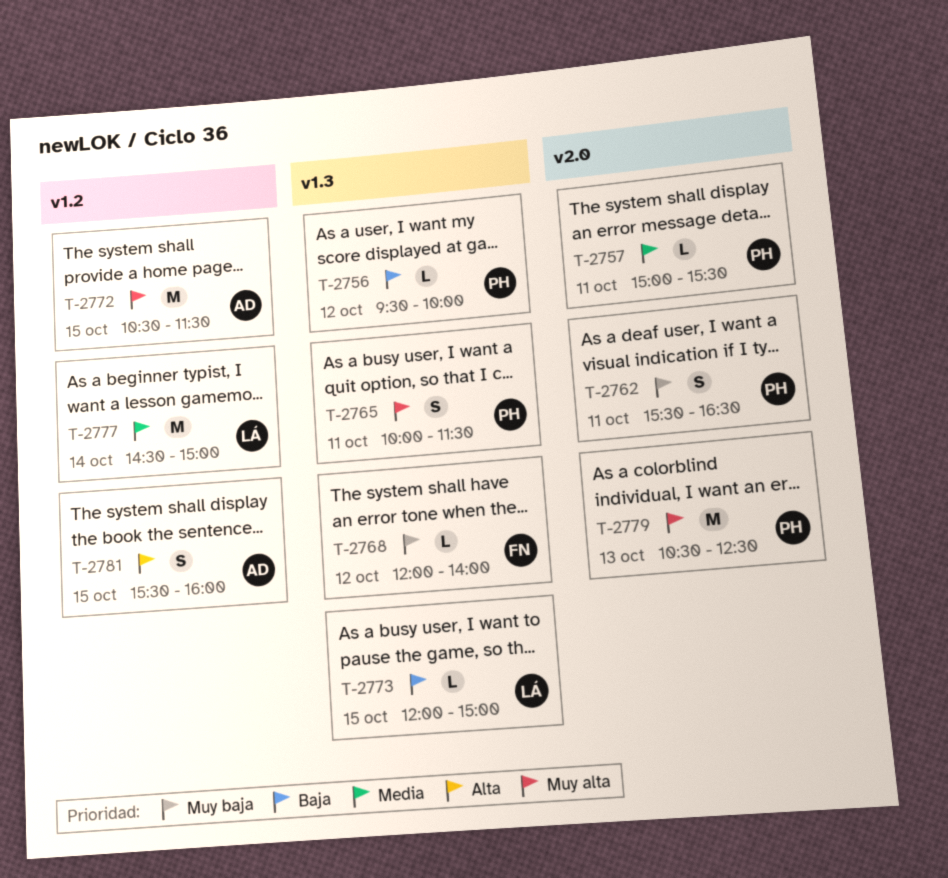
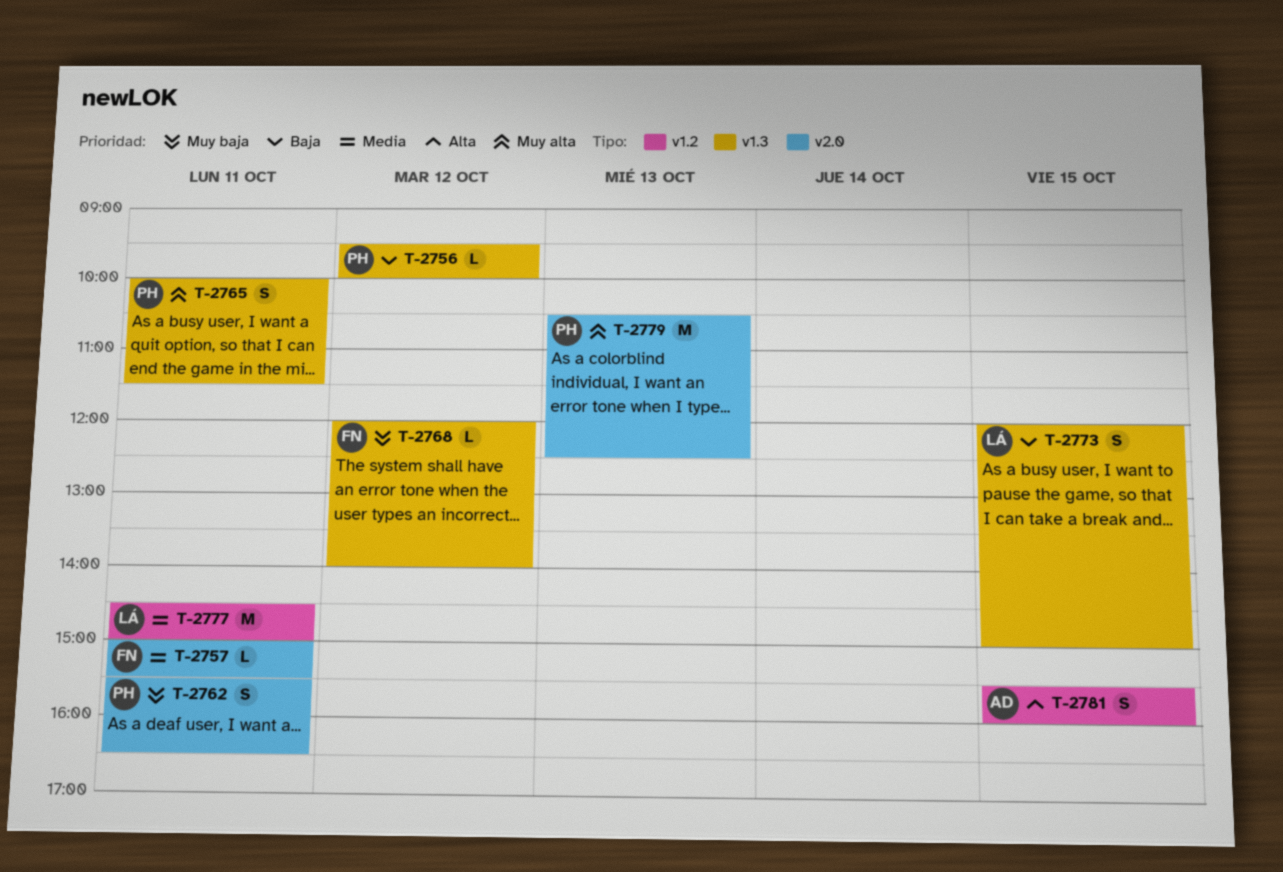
T-2757, owner: PH -> FN
T-2772: present -> none
T-2773, estimate: L -> S
T-2777, day: Oct 14 -> Oct 11

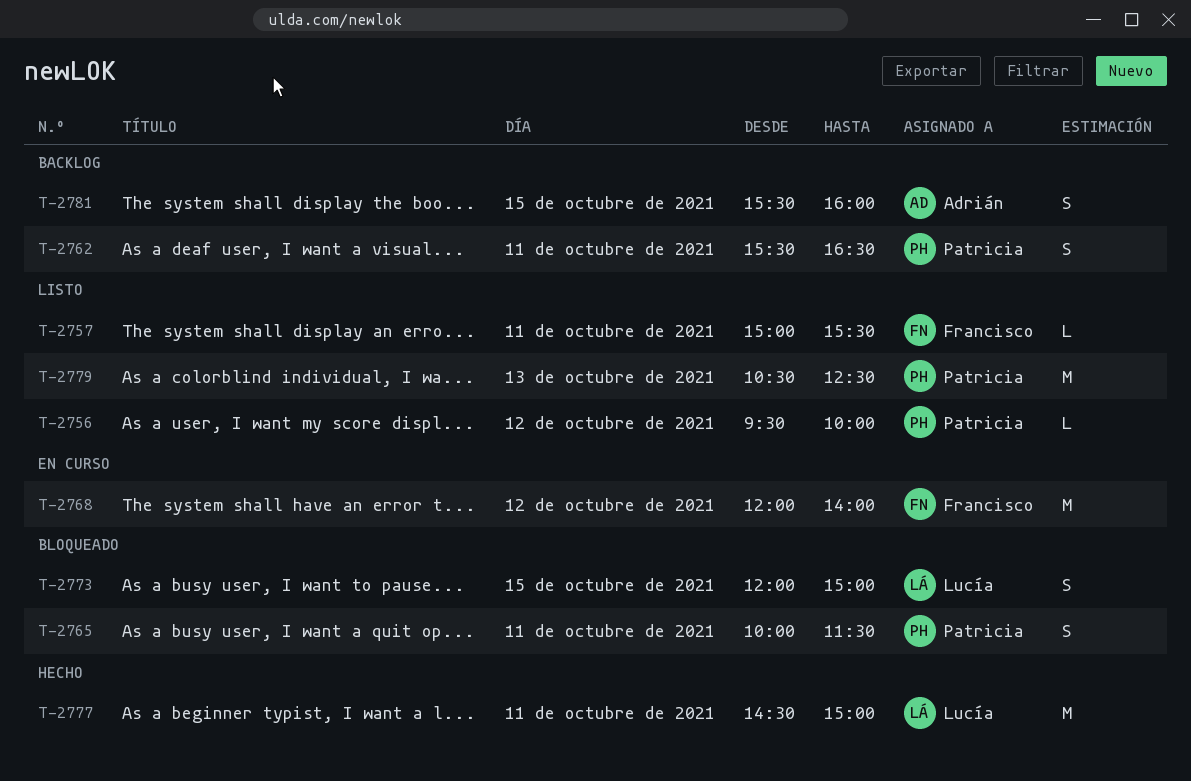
T-2768, estimate: L -> M

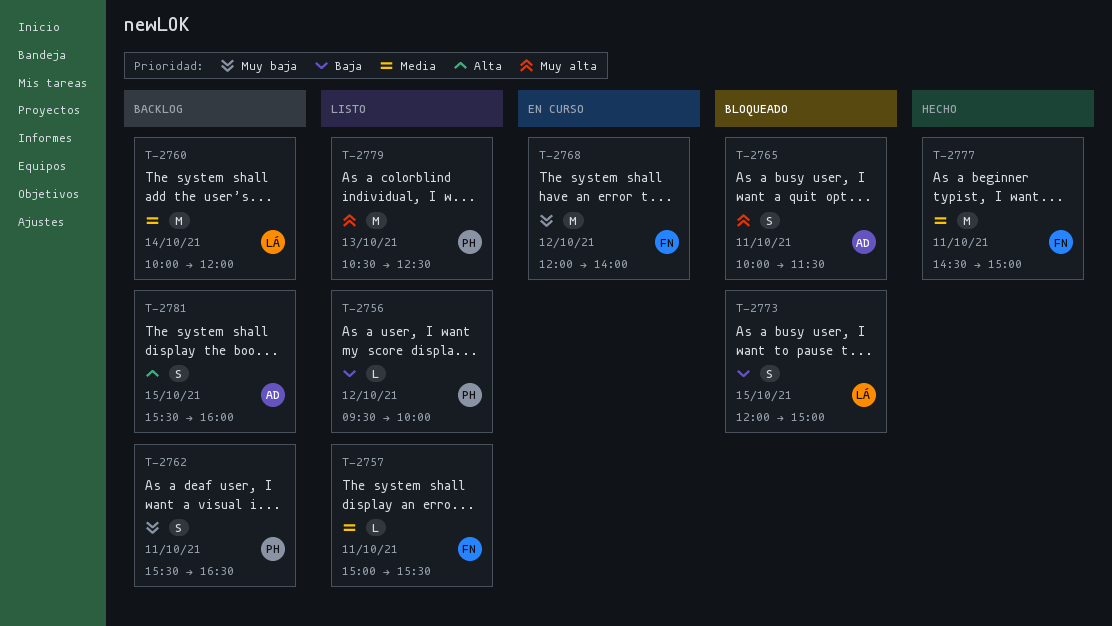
T-2760: none -> present
T-2765, owner: Patricia -> Adrián
T-2777, owner: Lucía -> Francisco

